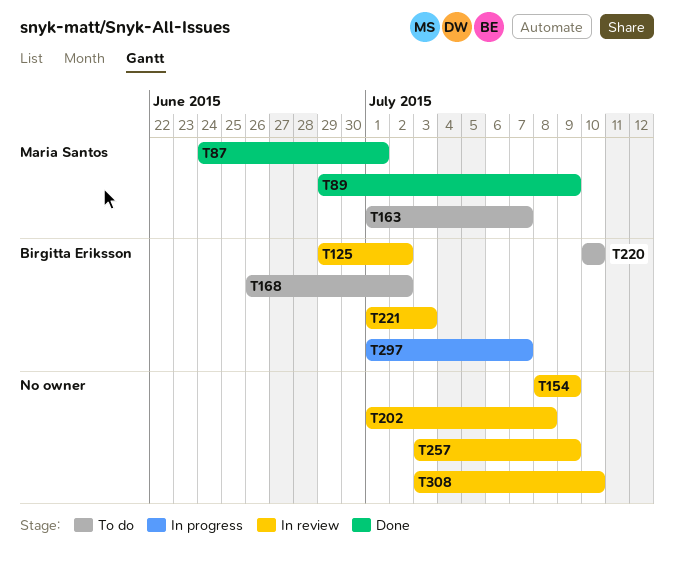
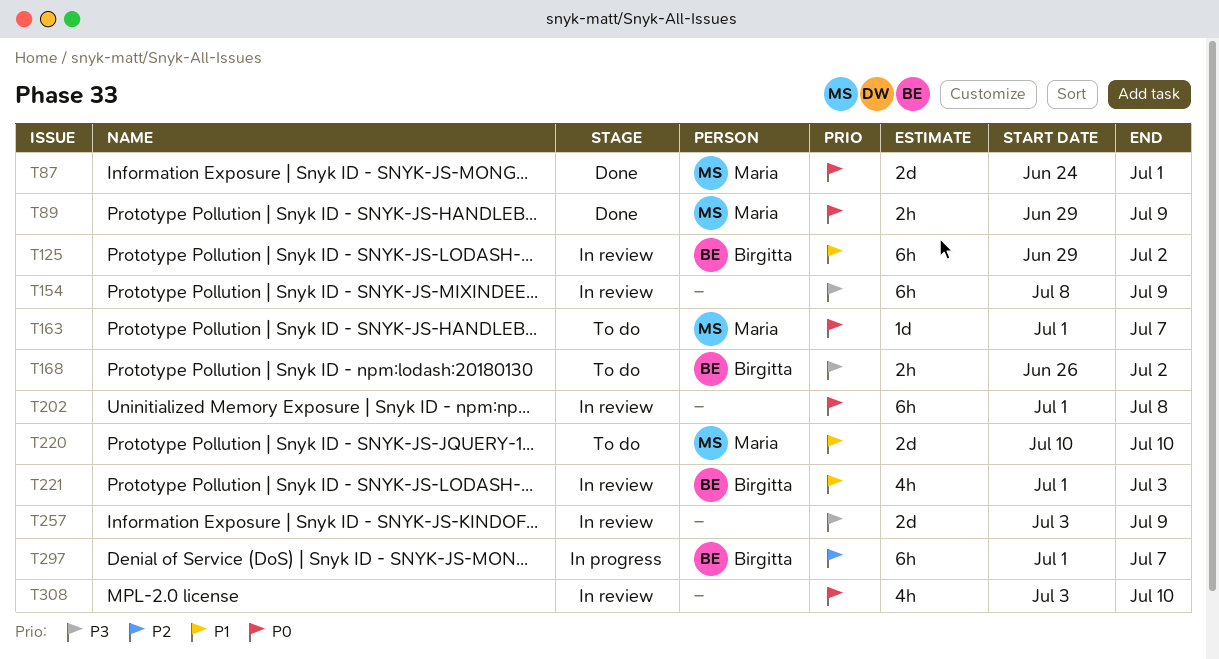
T220, owner: Birgitta Eriksson -> Maria Santos

